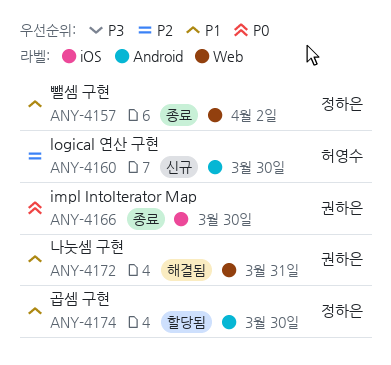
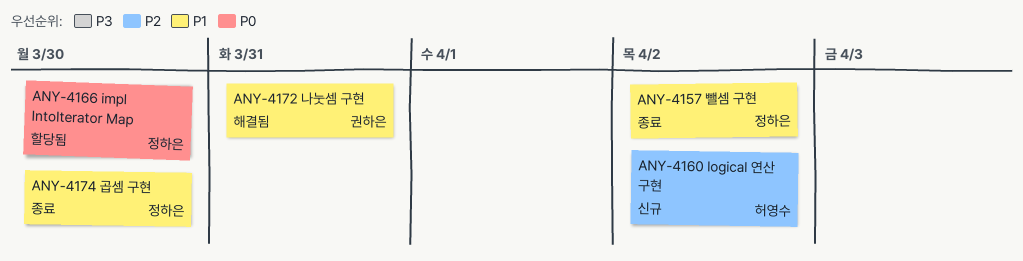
ANY-4160, due: Mar 30 -> Apr 2
ANY-4166, status: 종료 -> 할당됨
ANY-4166, owner: 권하은 -> 정하은
ANY-4174, status: 할당됨 -> 종료

